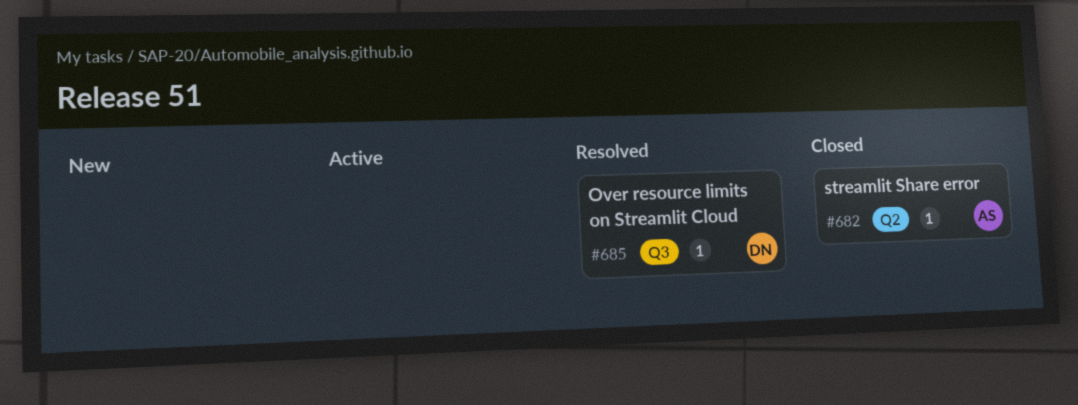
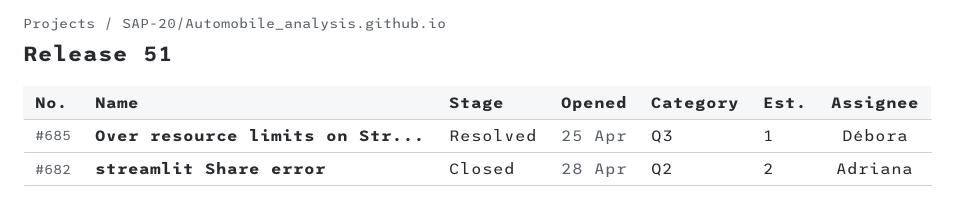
#682, estimate: 1 -> 2

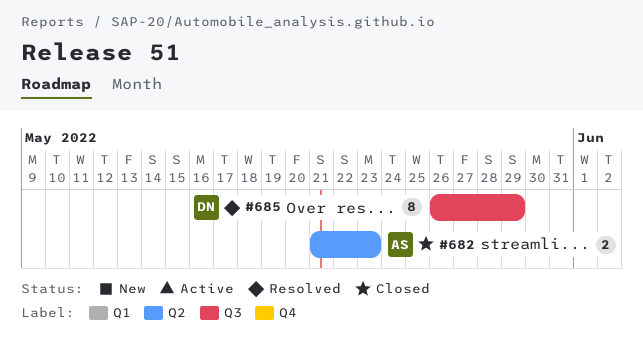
#685, estimate: 1 -> 8

